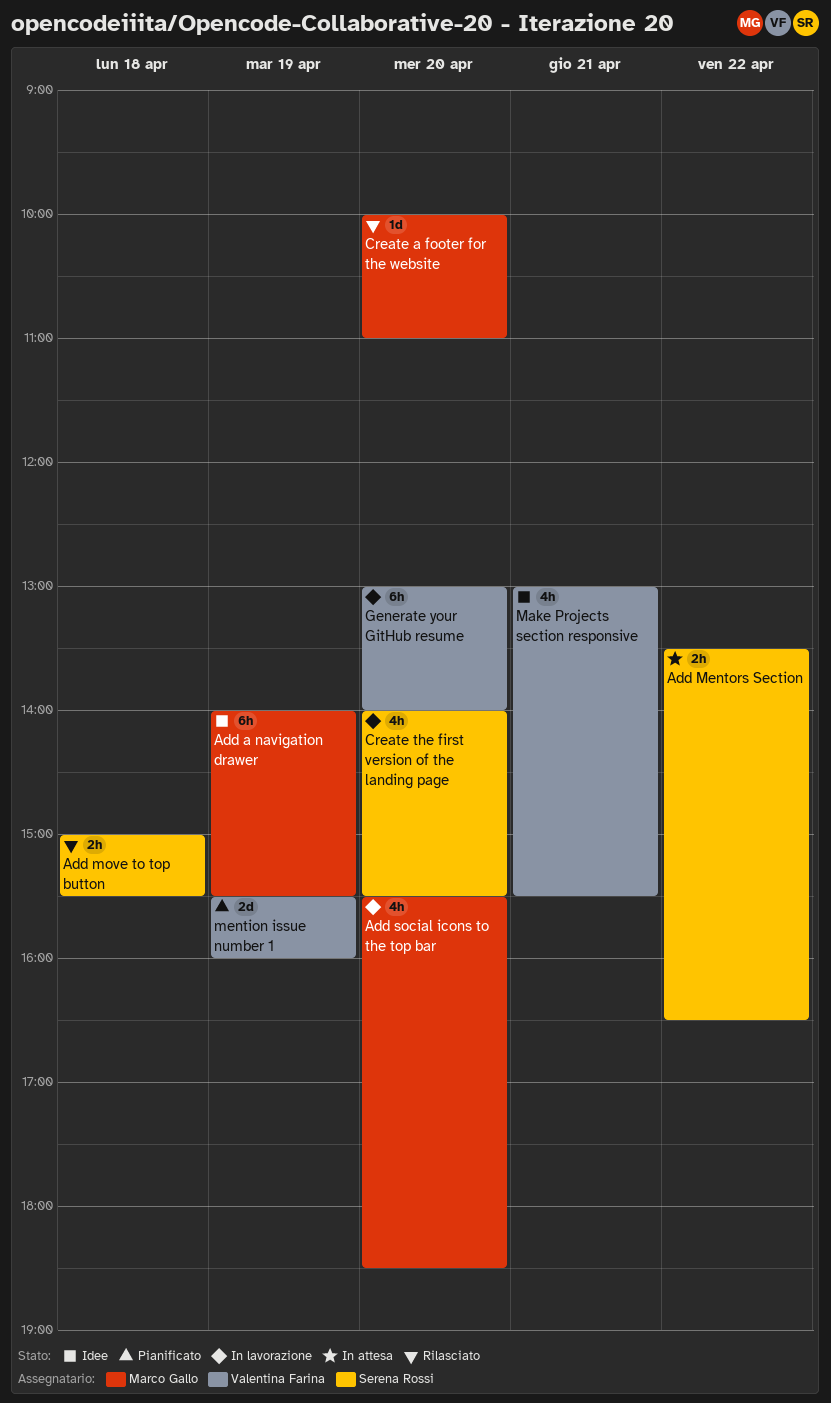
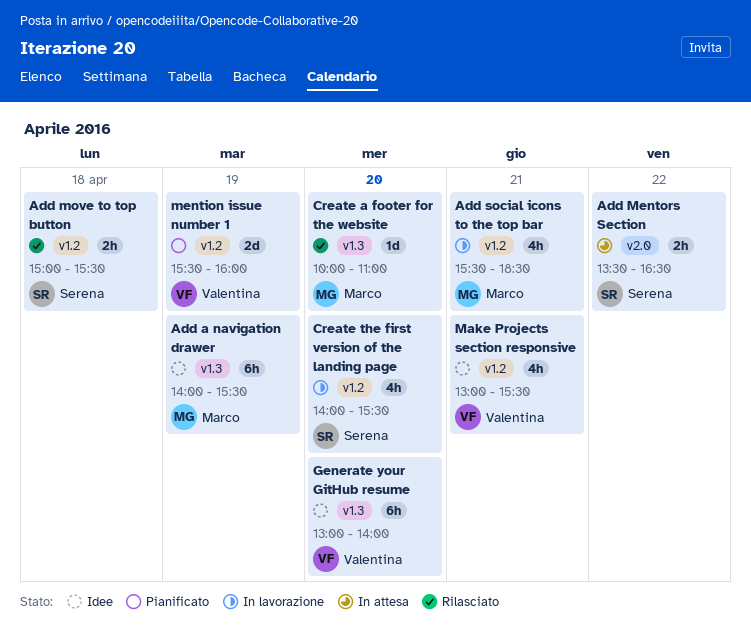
Add social icons to the top bar, day: Apr 20 -> Apr 21
Generate your GitHub resume, status: In lavorazione -> Idee

